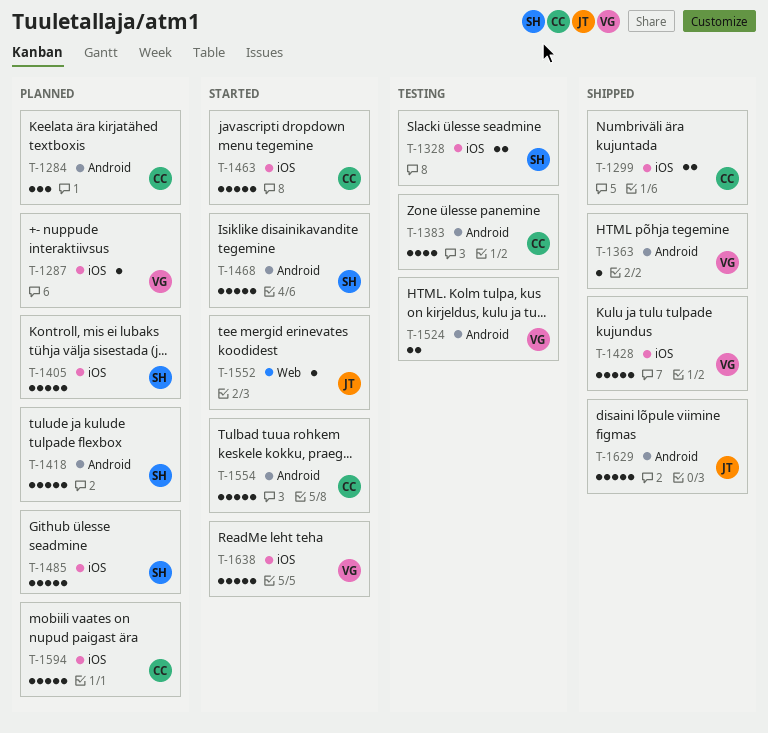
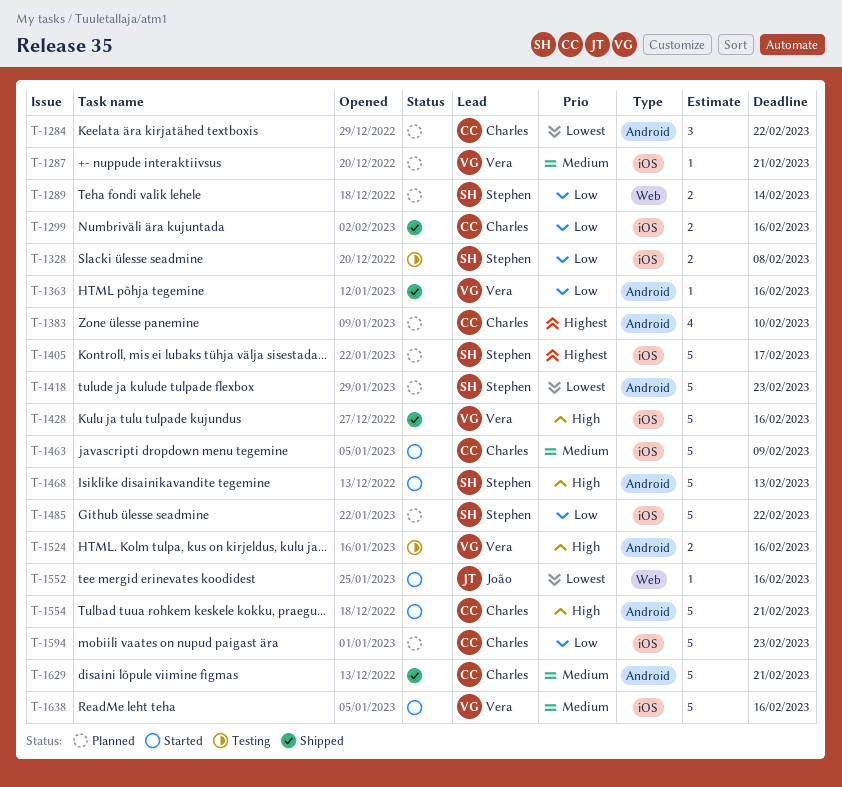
T-1289: none -> present
T-1383, status: Testing -> Planned
T-1629, owner: João -> Charles

